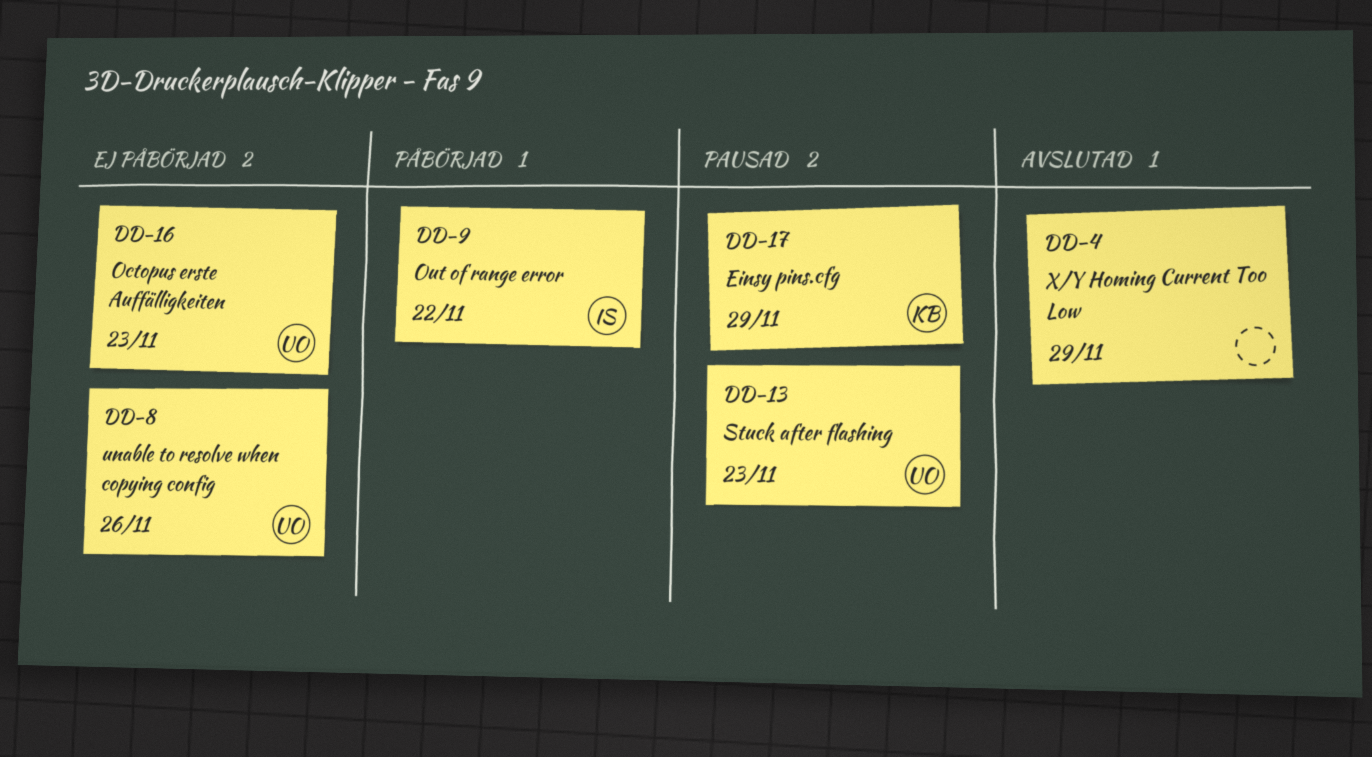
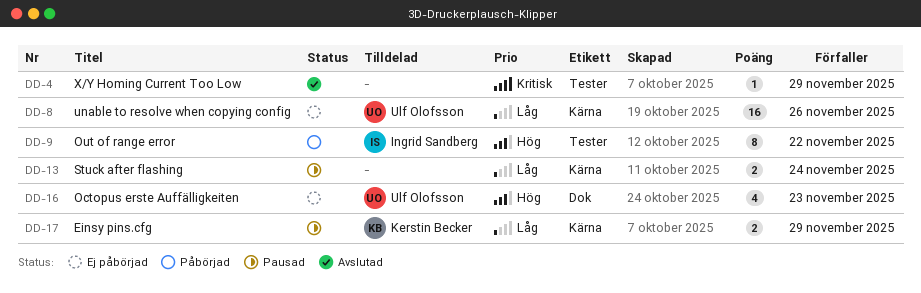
DD-13, owner: Ulf Olofsson -> none
DD-13, due: Nov 23 -> Nov 24

